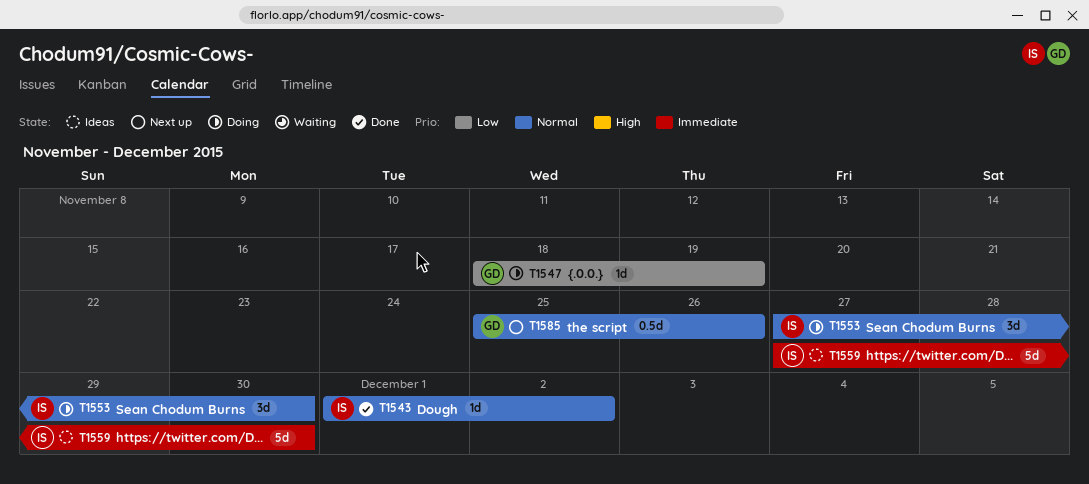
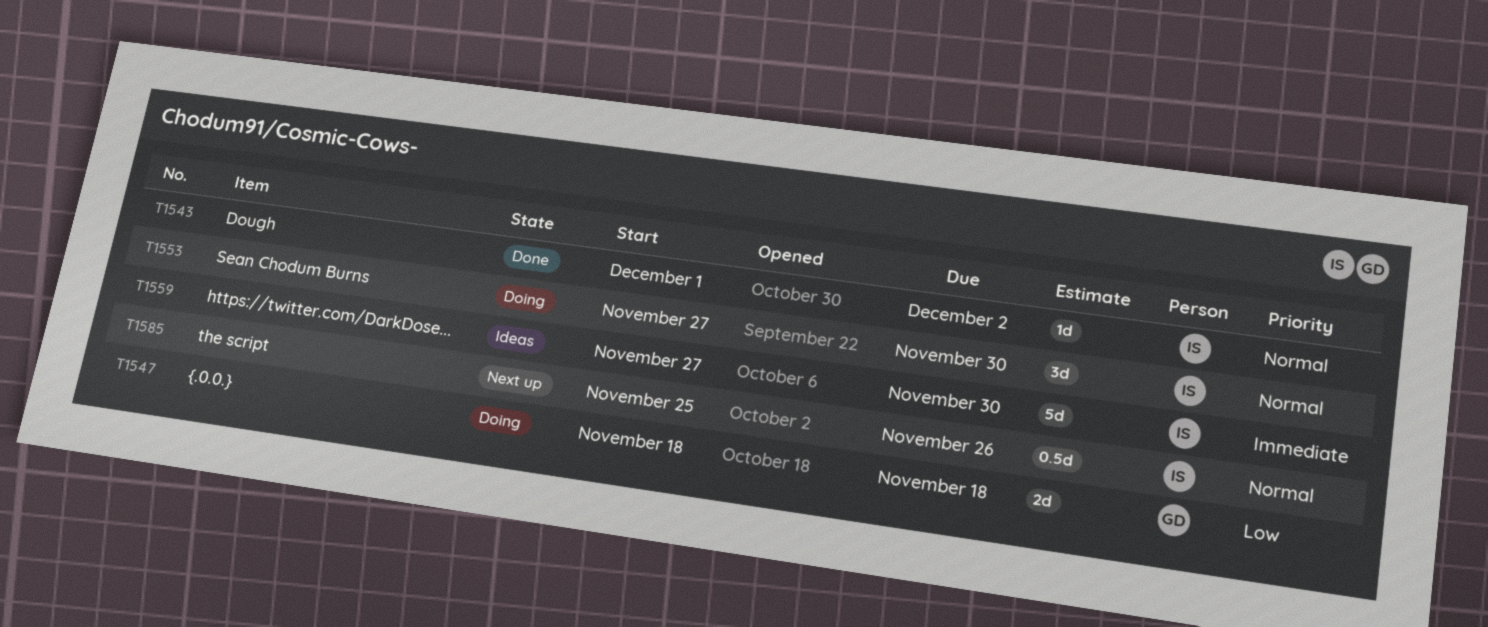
T1547, estimate: 1d -> 2d
T1547, due: Nov 19 -> Nov 18
T1585, owner: GD -> IS

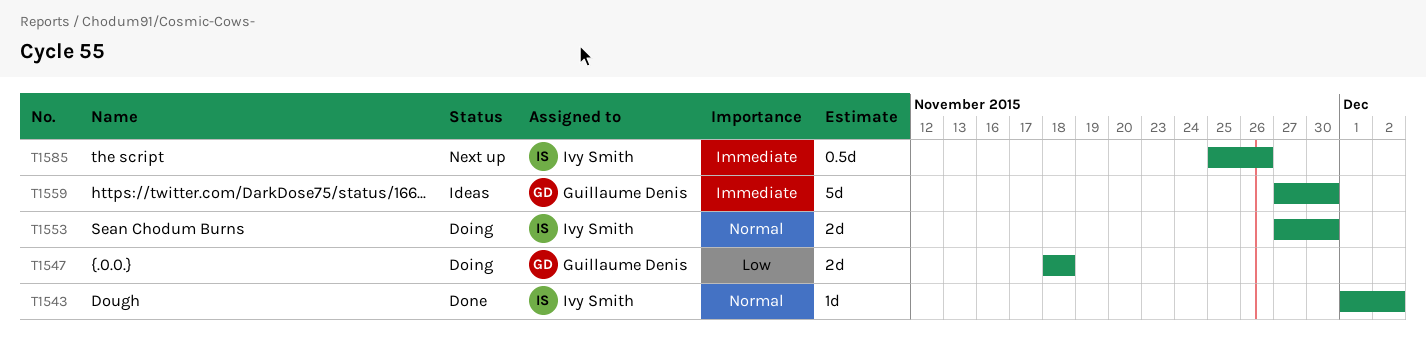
T1553, estimate: 3d -> 2d
T1559, owner: Ivy Smith -> Guillaume Denis
T1585, priority: Normal -> Immediate

